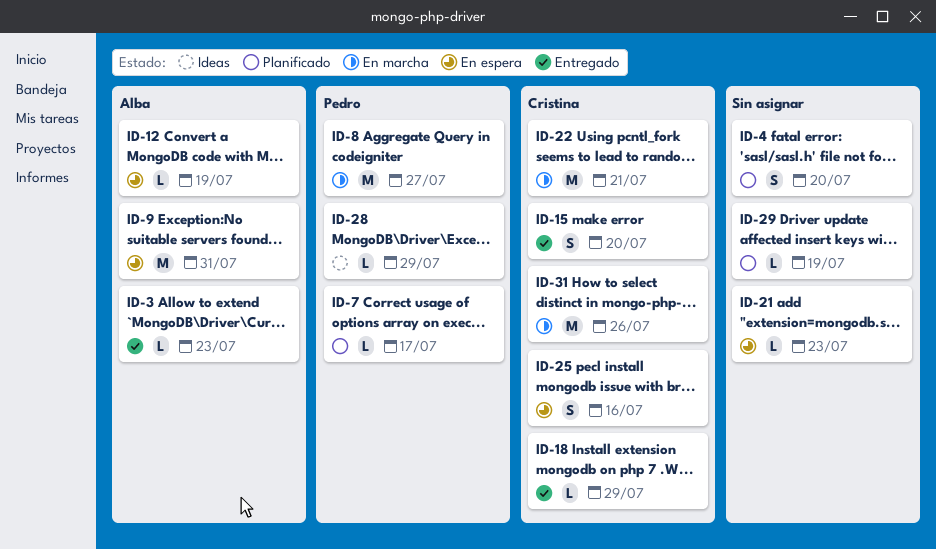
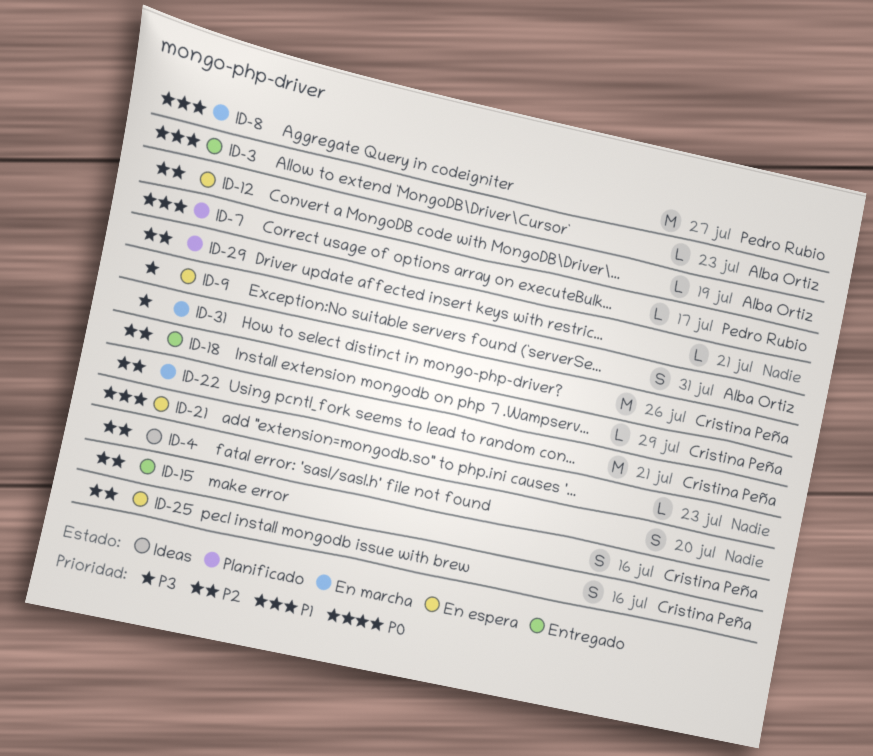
ID-4, status: Planificado -> Ideas
ID-9, estimate: M -> S
ID-15, due: Jul 20 -> Jul 16
ID-28: present -> none
ID-29, due: Jul 19 -> Jul 21

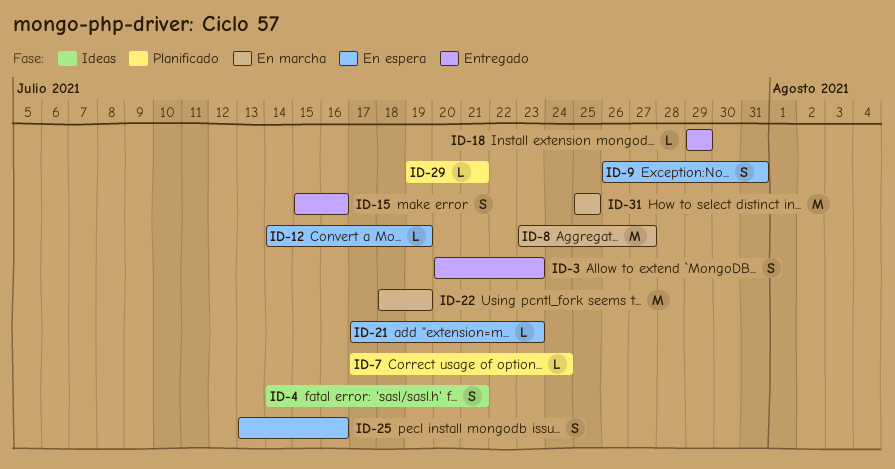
ID-3, estimate: L -> S
ID-4, due: Jul 20 -> Jul 21
ID-7, due: Jul 17 -> Jul 24
ID-22, due: Jul 21 -> Jul 19
ID-31, due: Jul 26 -> Jul 25

